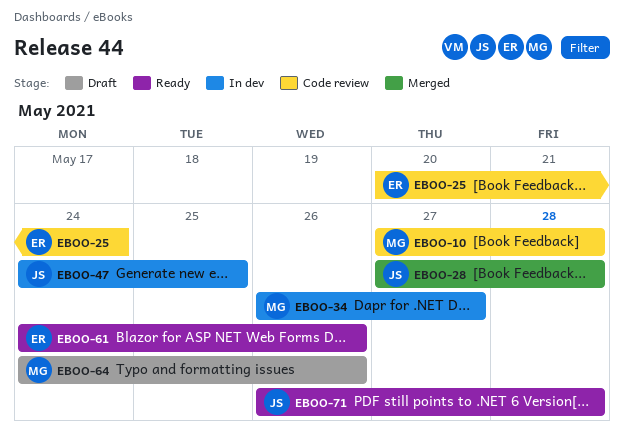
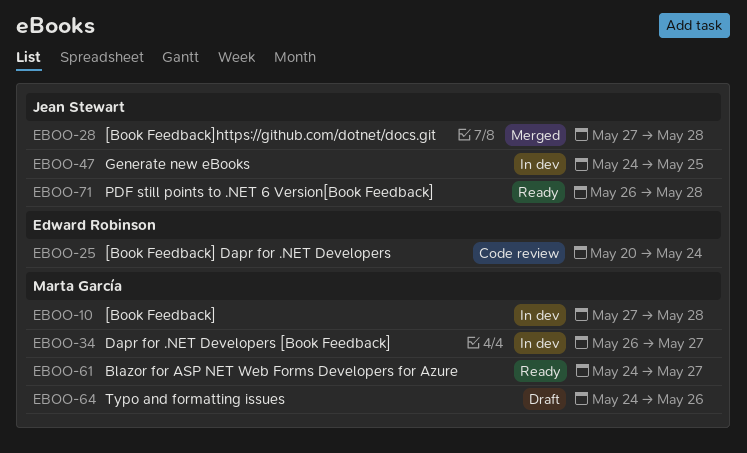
EBOO-10, status: Code review -> In dev
EBOO-61, owner: Edward Robinson -> Marta García
EBOO-61, due: May 26 -> May 27

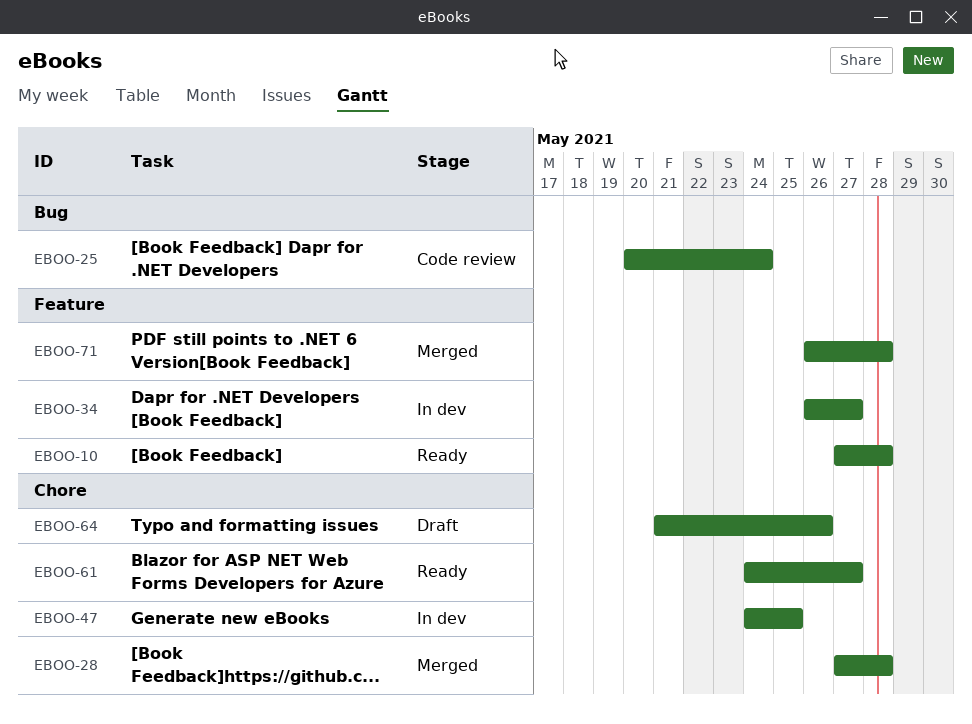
EBOO-10, status: In dev -> Ready
EBOO-64, start: May 24 -> May 21
EBOO-71, status: Ready -> Merged

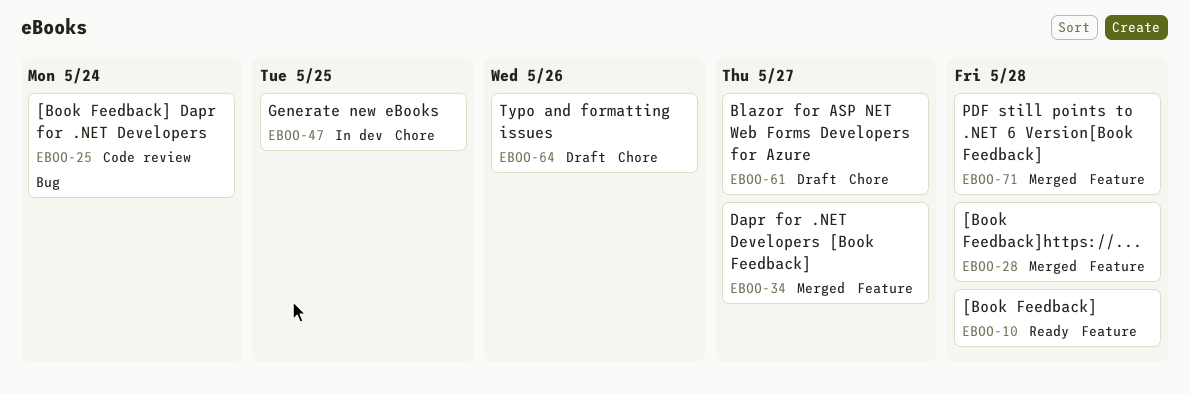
EBOO-28, label: Chore -> Feature
EBOO-34, status: In dev -> Merged
EBOO-61, status: Ready -> Draft

